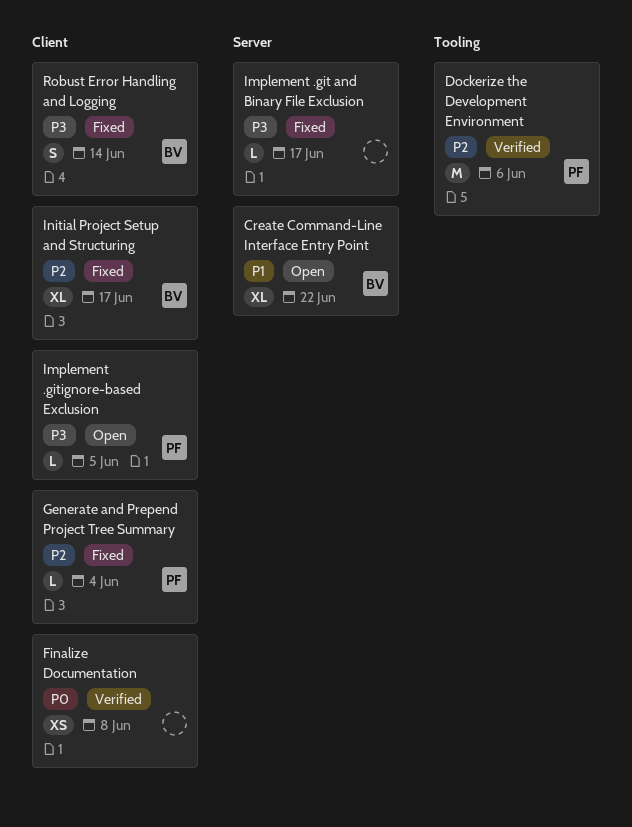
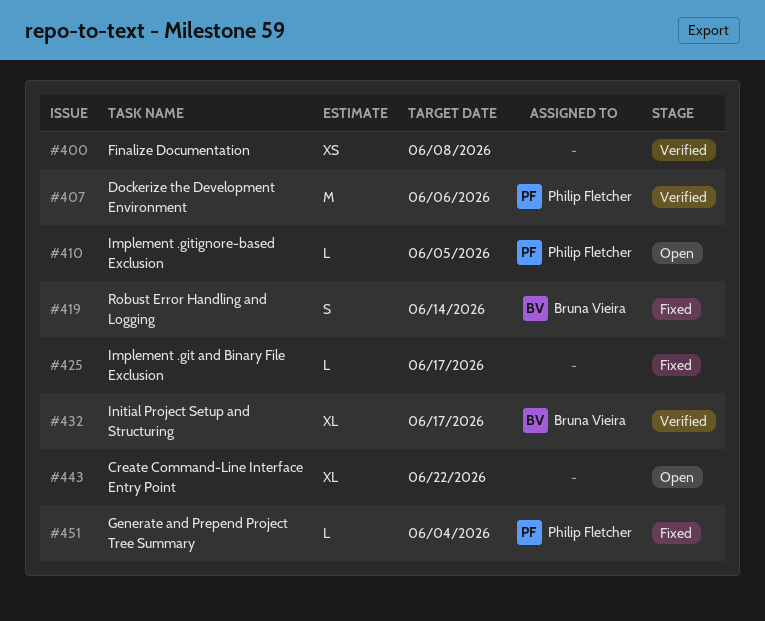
Create Command-Line Interface Entry Point, owner: Bruna Vieira -> none
Initial Project Setup and Structuring, status: Fixed -> Verified

